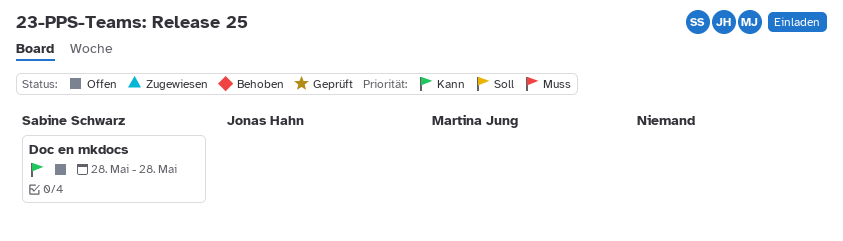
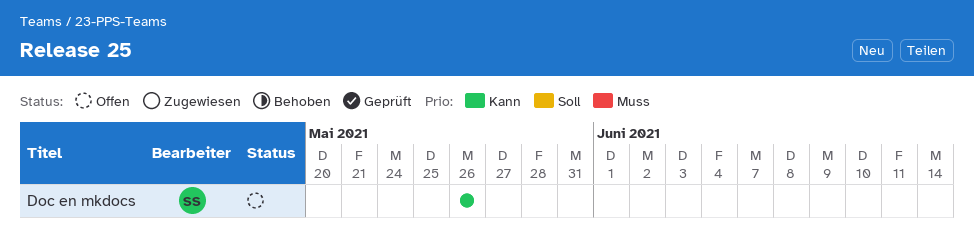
Doc en mkdocs, start: May 28 -> May 26
Doc en mkdocs, due: May 28 -> May 26

